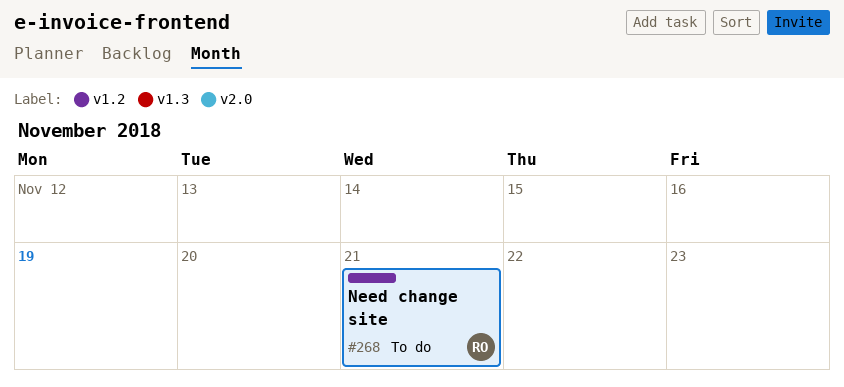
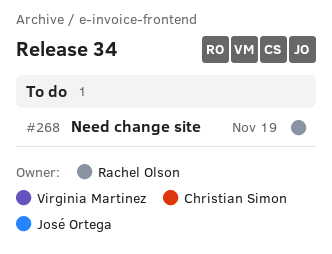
#268, due: Nov 21 -> Nov 19

